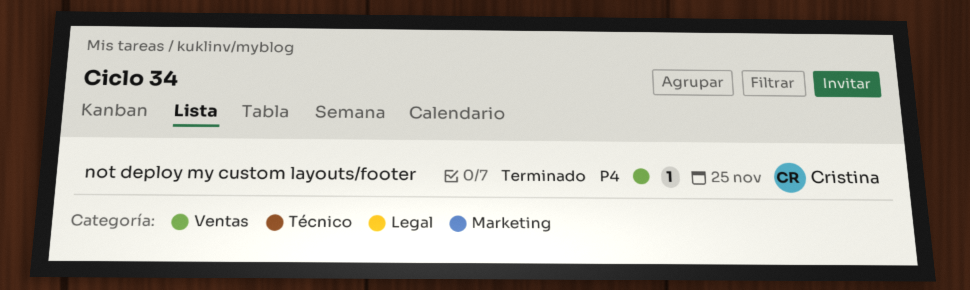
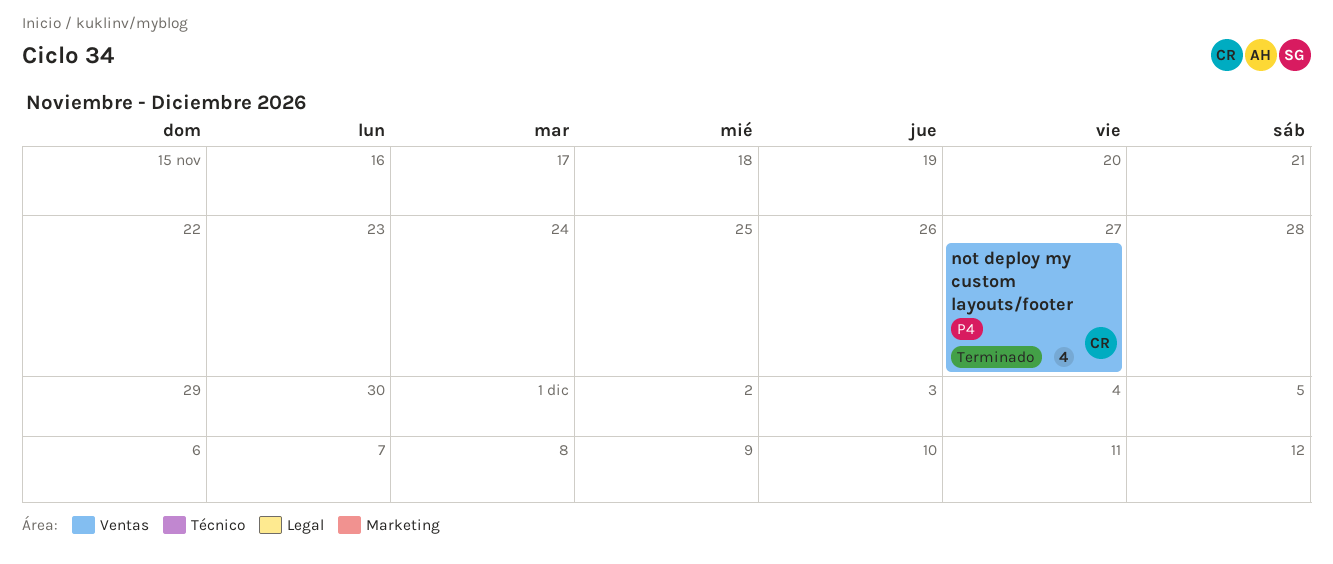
not deploy my custom layouts/footer, estimate: 1 -> 4
not deploy my custom layouts/footer, due: Nov 25 -> Nov 27

